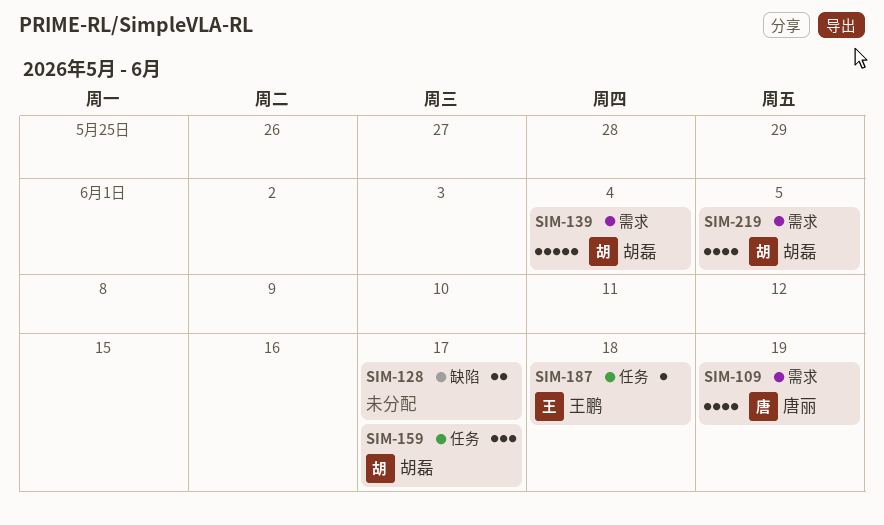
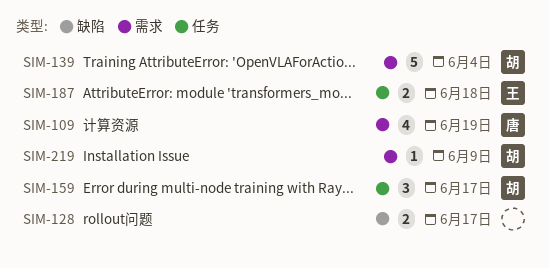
SIM-187, estimate: 1 -> 2
SIM-219, estimate: 4 -> 1
SIM-219, due: Jun 5 -> Jun 9

